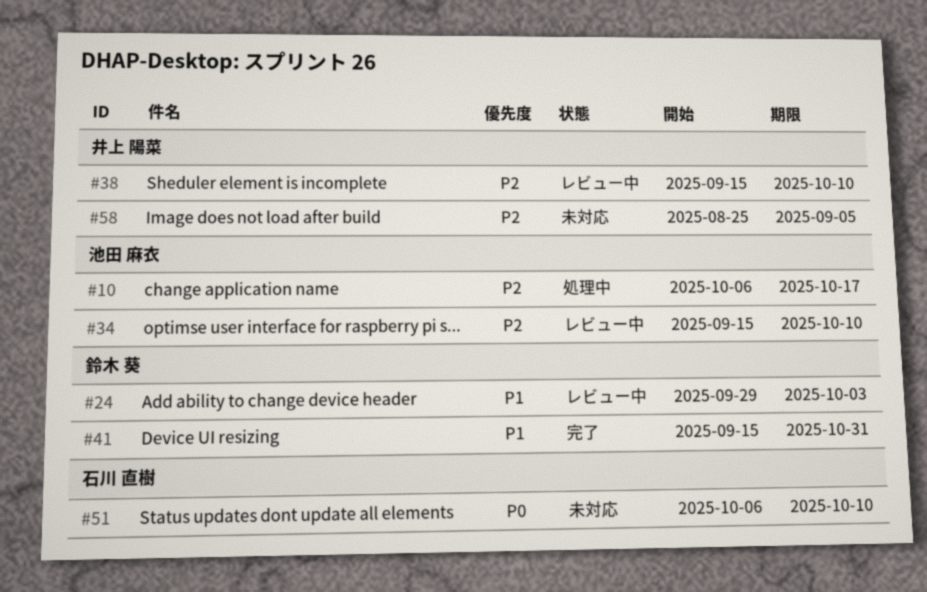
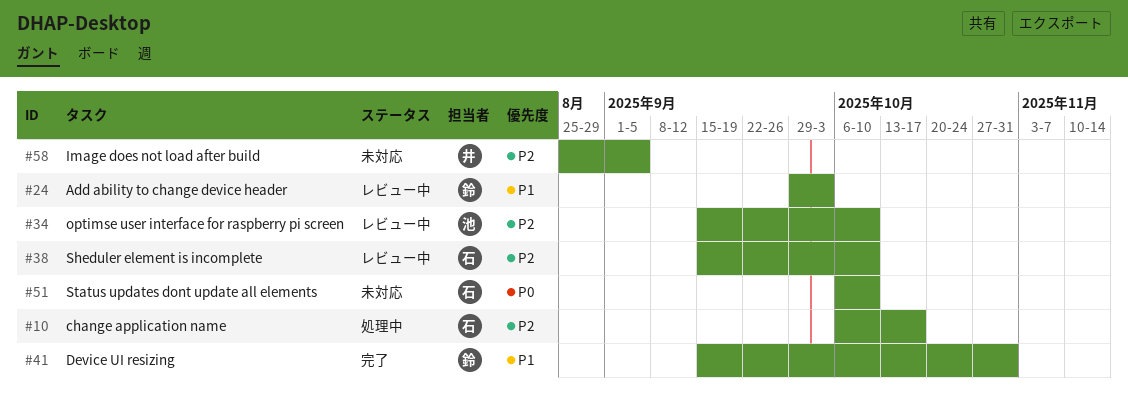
#10, owner: 池田 麻衣 -> 石川 直樹
#38, owner: 井上 陽菜 -> 石川 直樹

